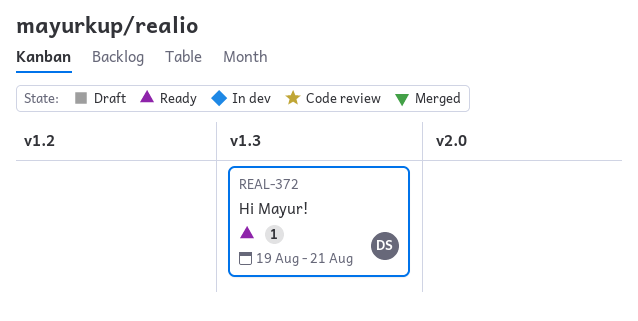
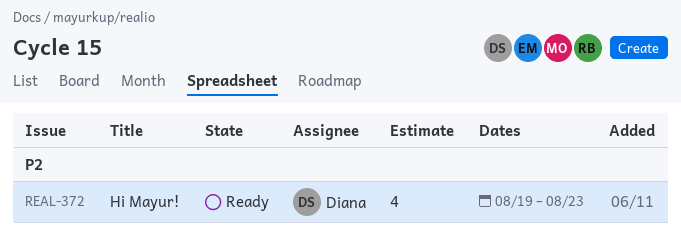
REAL-372, estimate: 1 -> 4
REAL-372, due: Aug 21 -> Aug 23

